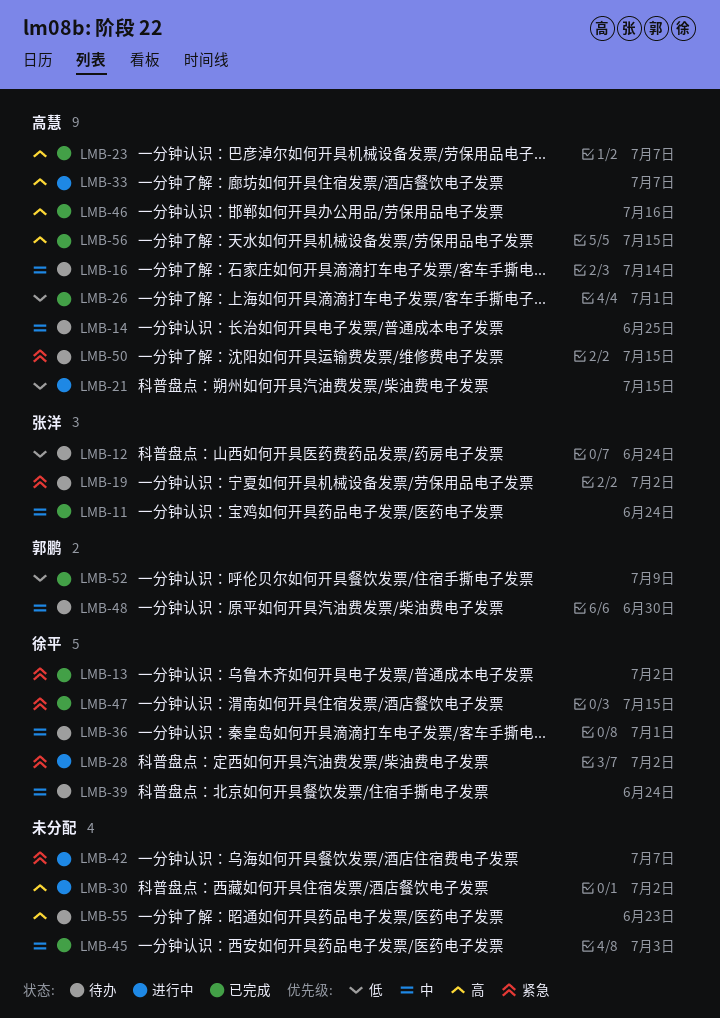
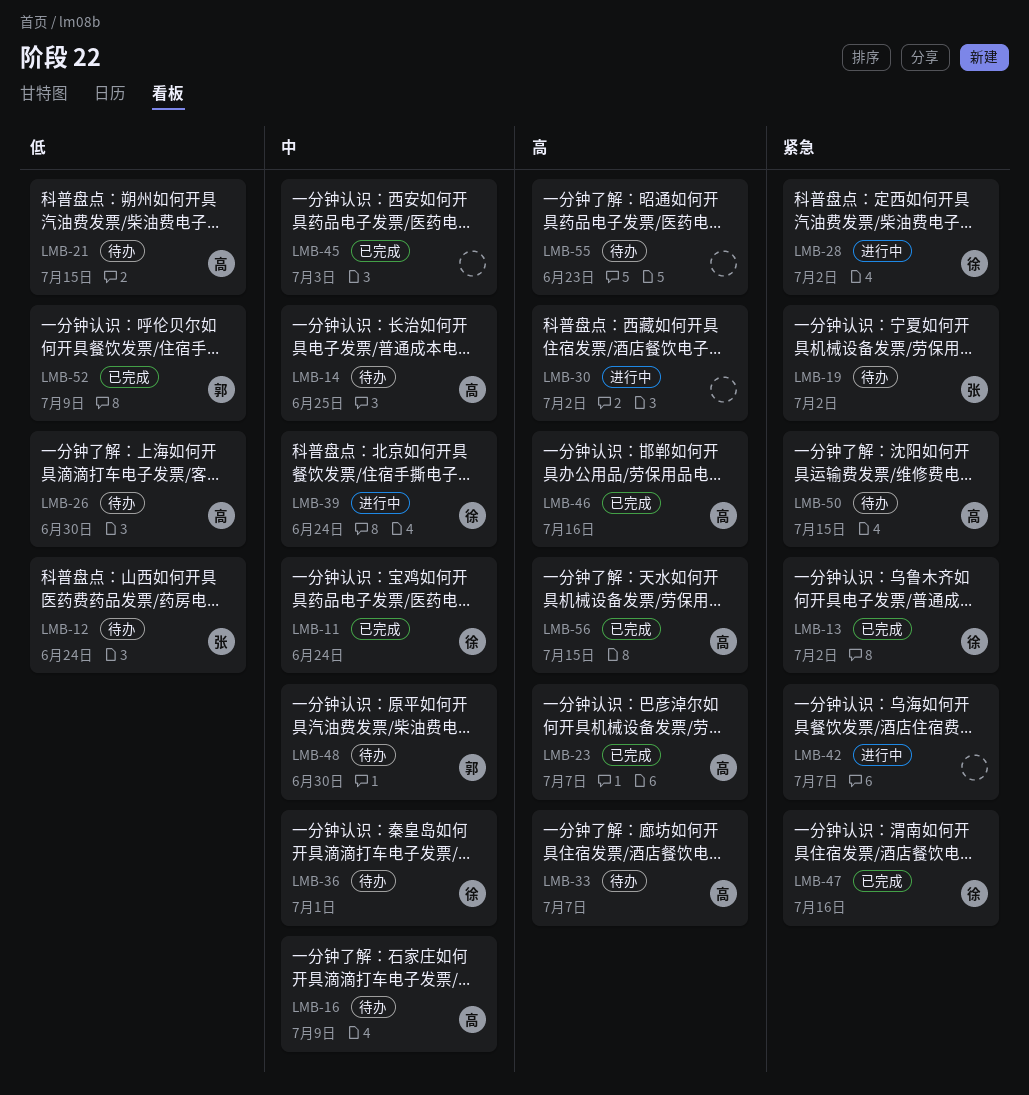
LMB-11, owner: 张洋 -> 徐平
LMB-16, due: Jul 14 -> Jul 9
LMB-21, status: 进行中 -> 待办
LMB-26, status: 已完成 -> 待办
LMB-26, due: Jul 1 -> Jun 30
LMB-33, status: 进行中 -> 待办
LMB-39, status: 待办 -> 进行中
LMB-47, due: Jul 15 -> Jul 16

